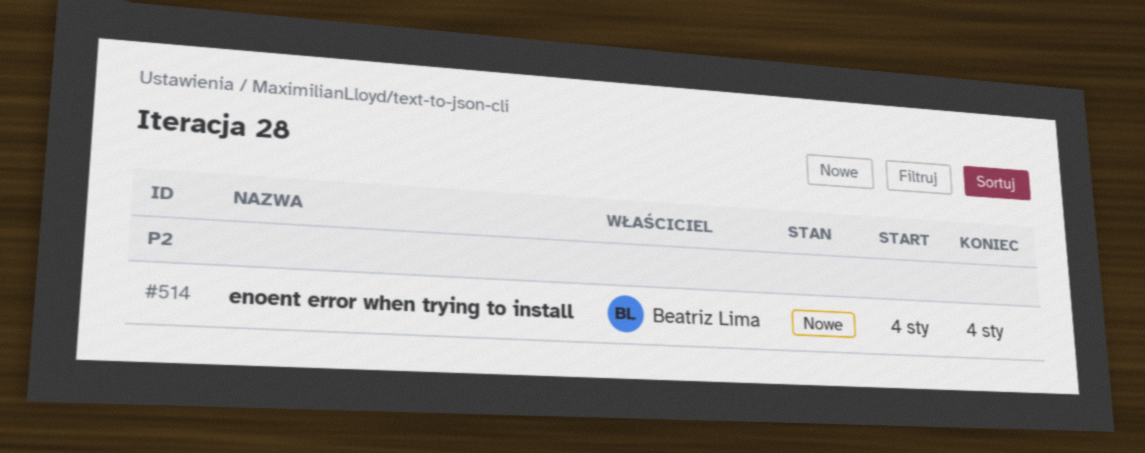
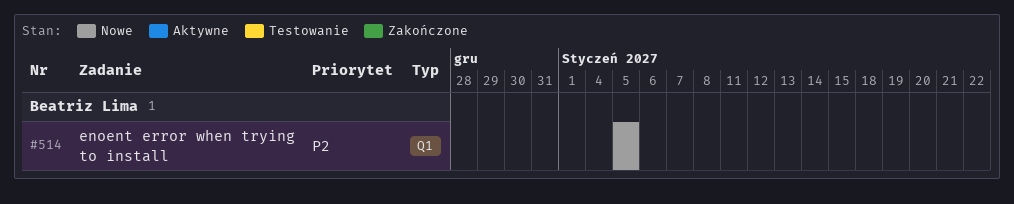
#514, start: Jan 4 -> Jan 5
#514, due: Jan 4 -> Jan 5

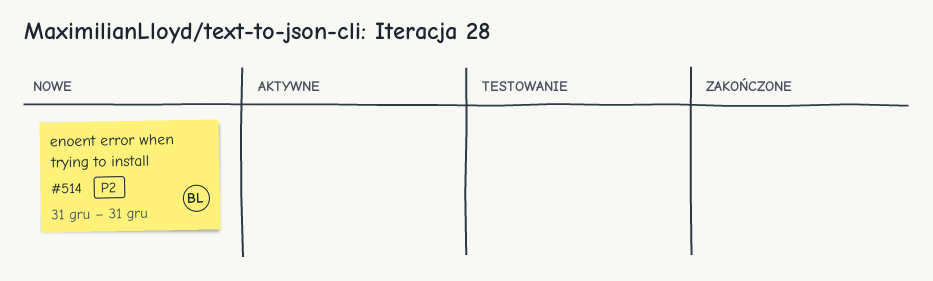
#514, start: Jan 5 -> Dec 31
#514, due: Jan 5 -> Dec 31

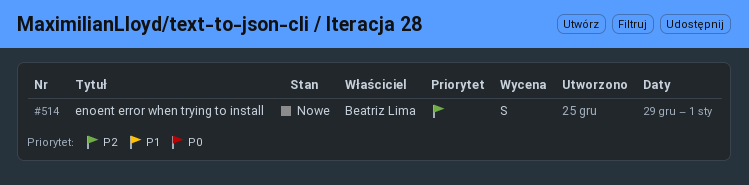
#514, start: Dec 31 -> Dec 29
#514, due: Dec 31 -> Jan 1

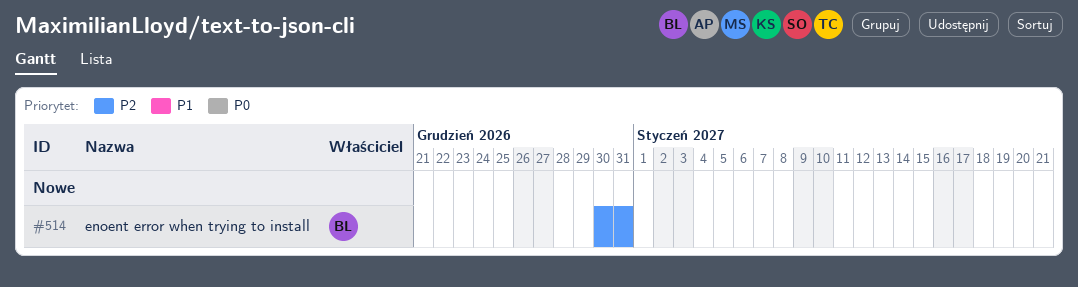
#514, start: Dec 29 -> Dec 30
#514, due: Jan 1 -> Dec 31

